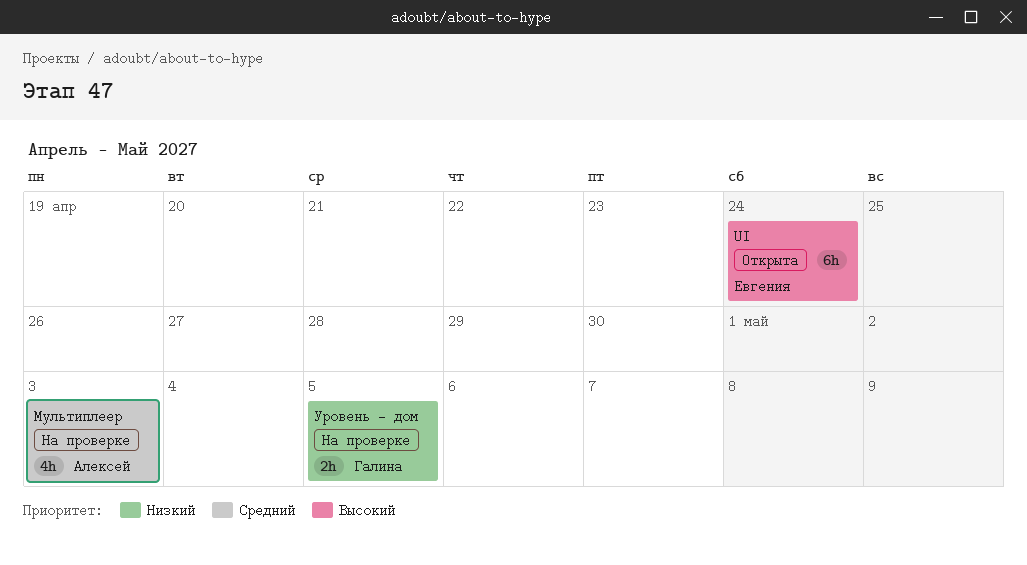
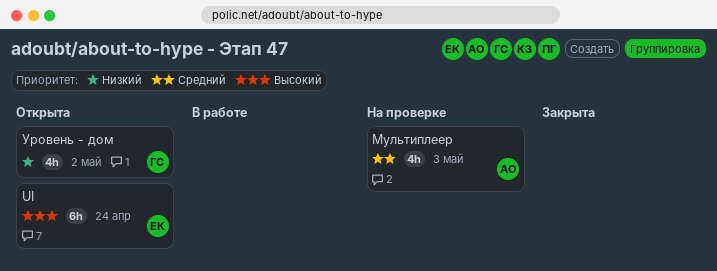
Уровень - дом, status: На проверке -> Открыта
Уровень - дом, estimate: 2h -> 4h
Уровень - дом, due: May 5 -> May 2

